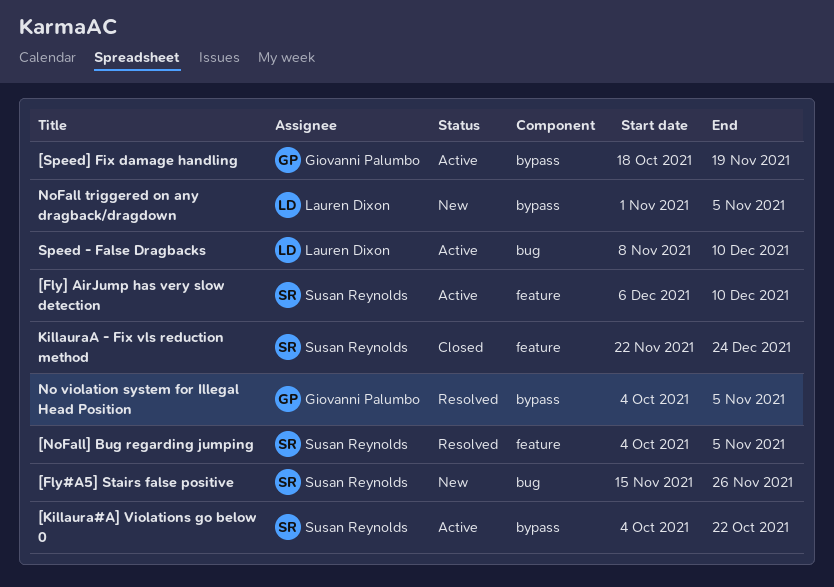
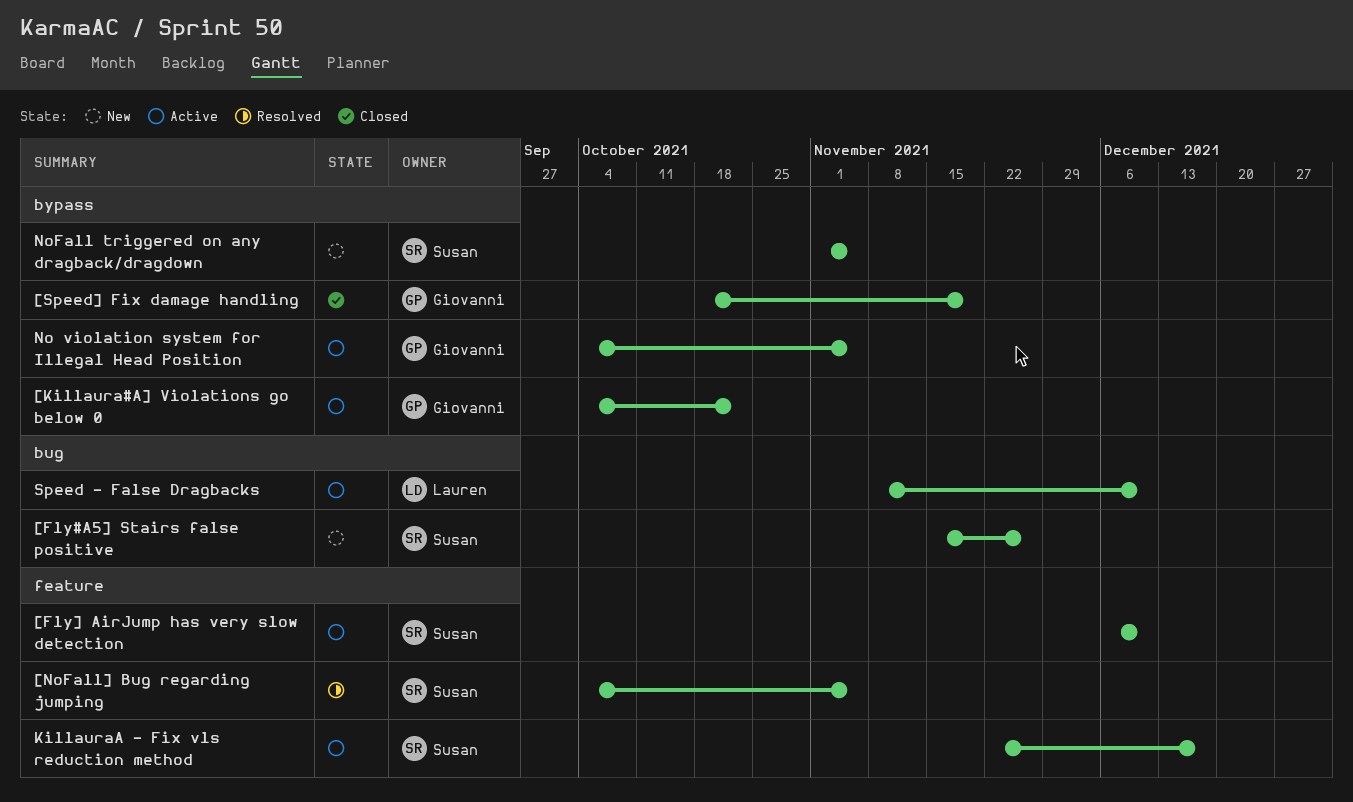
[Killaura#A] Violations go below 0, owner: Susan Reynolds -> Giovanni Palumbo
[Speed] Fix damage handling, status: Active -> Closed
KillauraA - Fix vls reduction method, status: Closed -> Active
KillauraA - Fix vls reduction method, due: Dec 24 -> Dec 17
No violation system for Illegal Head Position, status: Resolved -> Active
NoFall triggered on any dragback/dragdown, owner: Lauren Dixon -> Susan Reynolds

